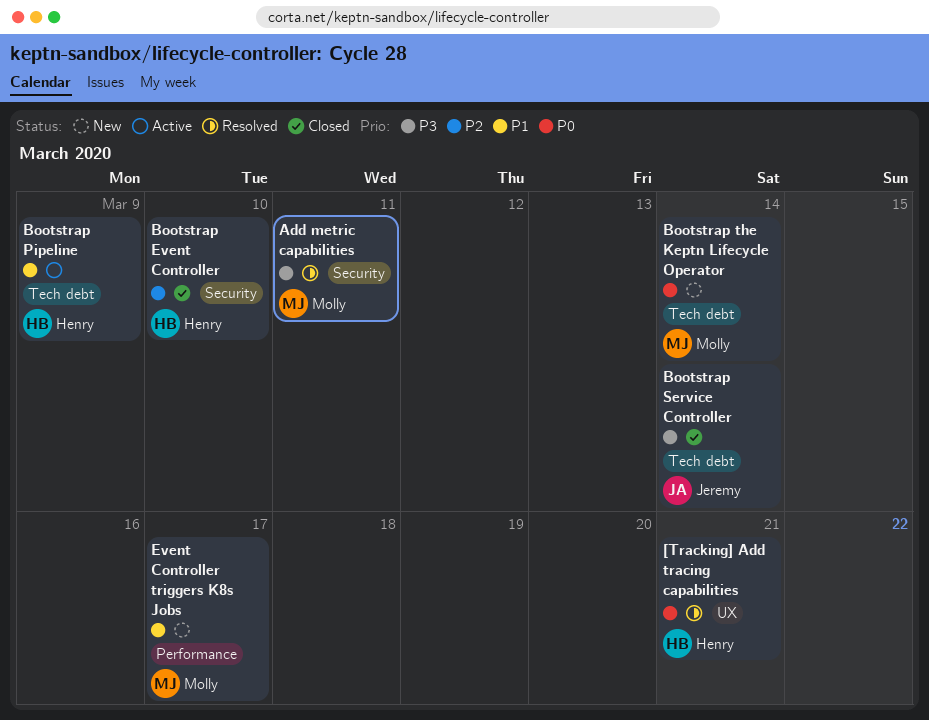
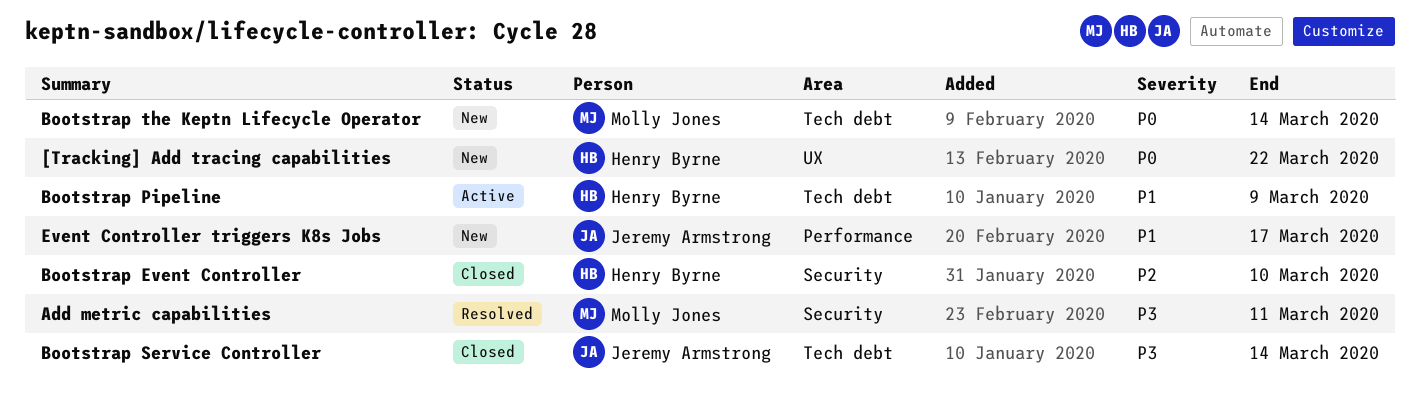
[Tracking] Add tracing capabilities, status: Resolved -> New
[Tracking] Add tracing capabilities, due: Mar 21 -> Mar 22
Event Controller triggers K8s Jobs, owner: Molly Jones -> Jeremy Armstrong

